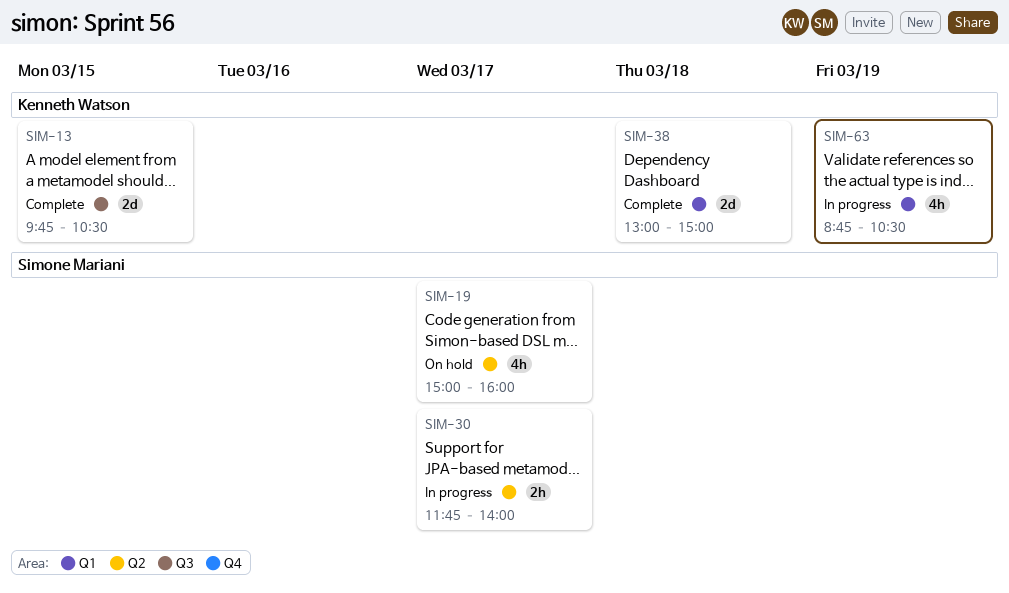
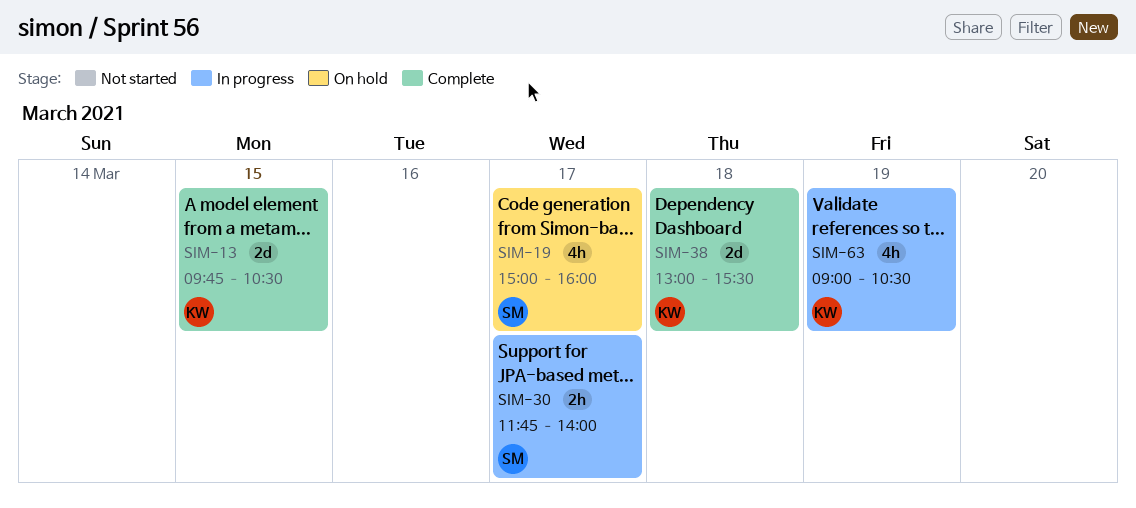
SIM-38, ends: 15:00 -> 15:30
SIM-63, begins: 08:45 -> 09:00

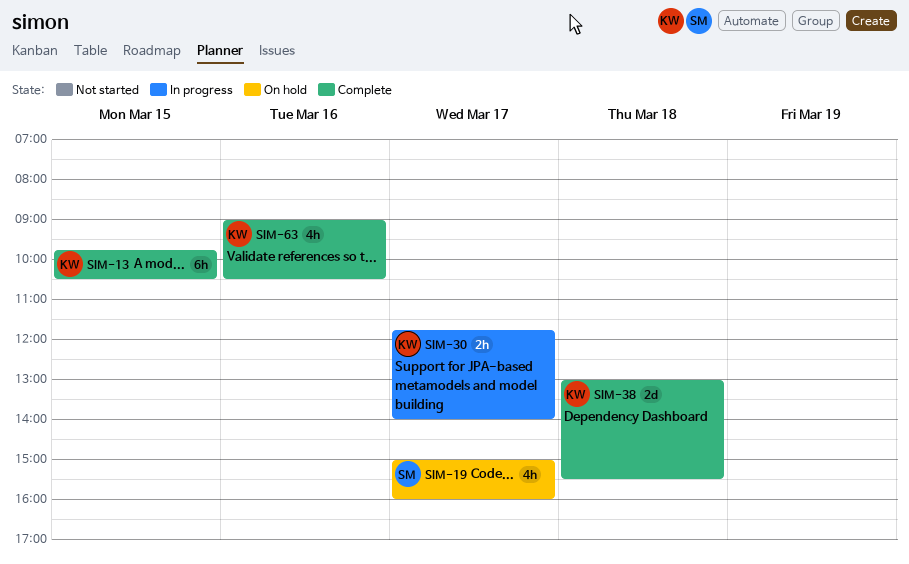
SIM-13, estimate: 2d -> 6h
SIM-30, owner: SM -> KW
SIM-63, status: In progress -> Complete
SIM-63, day: Mar 19 -> Mar 16

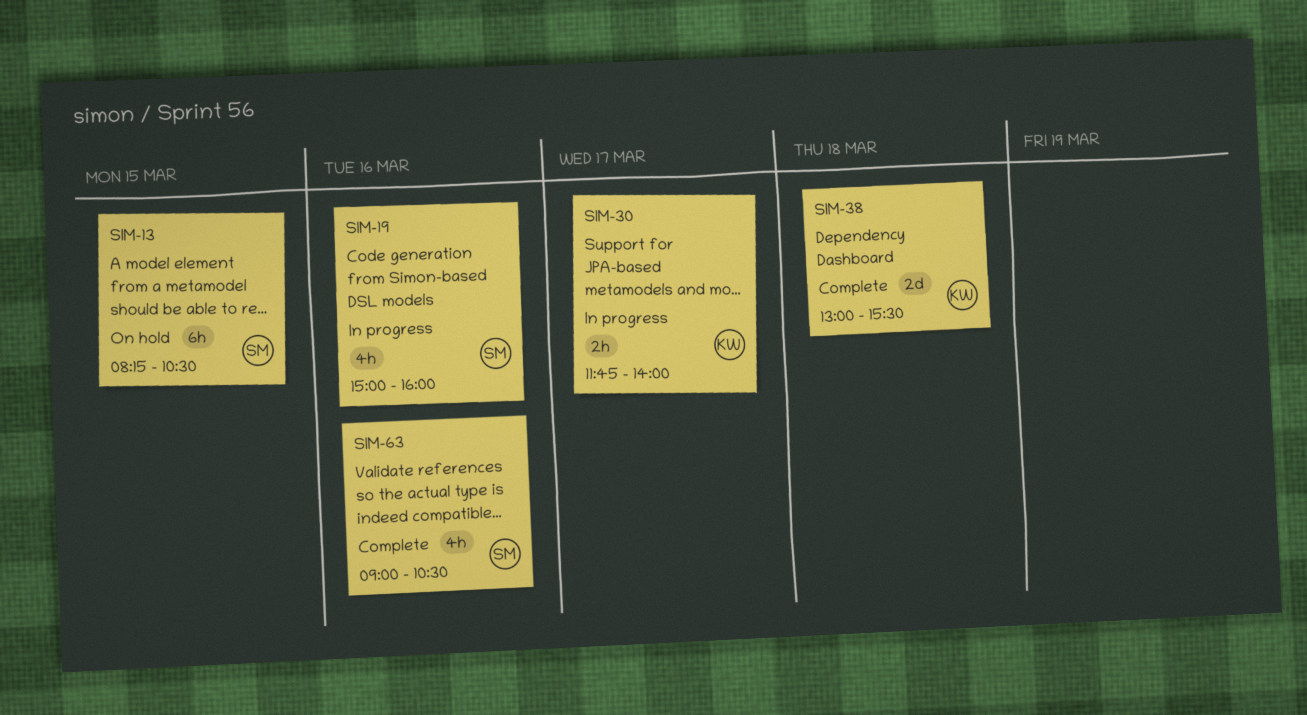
SIM-13, status: Complete -> On hold
SIM-13, owner: KW -> SM
SIM-13, begins: 09:45 -> 08:15
SIM-19, status: On hold -> In progress
SIM-19, day: Mar 17 -> Mar 16
SIM-63, owner: KW -> SM

